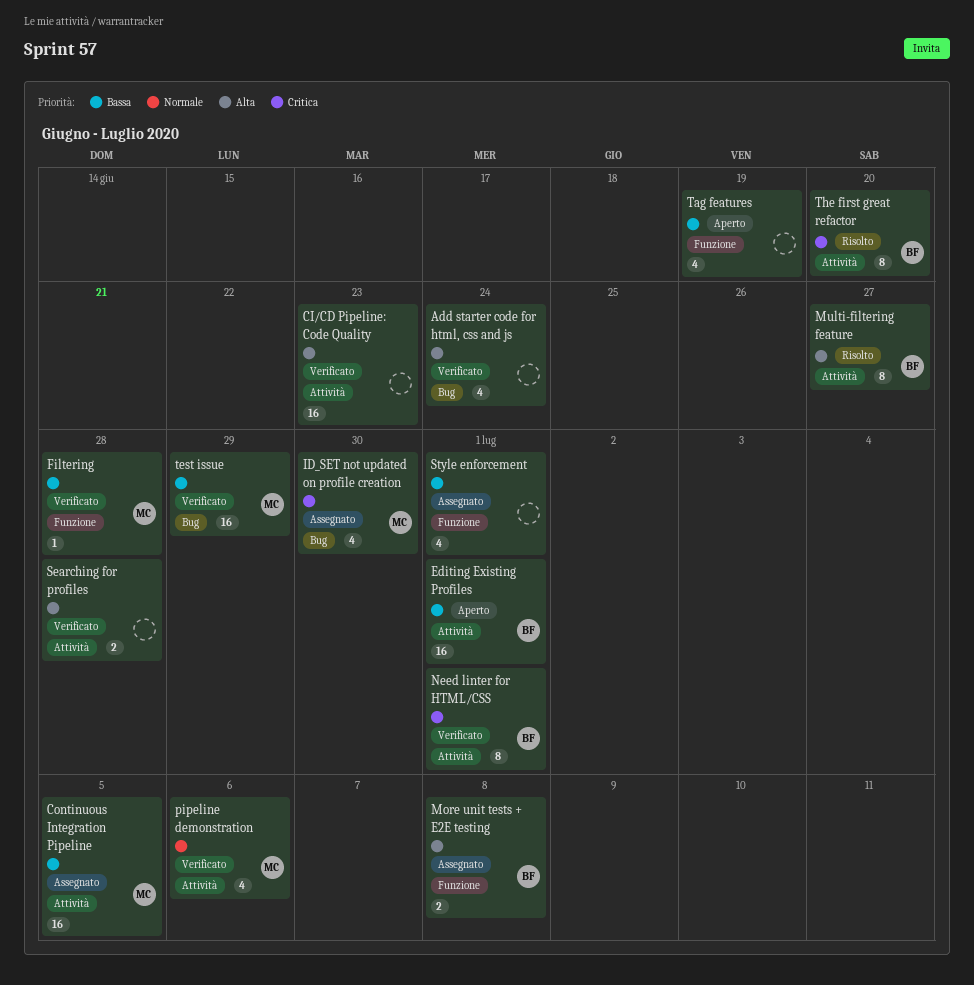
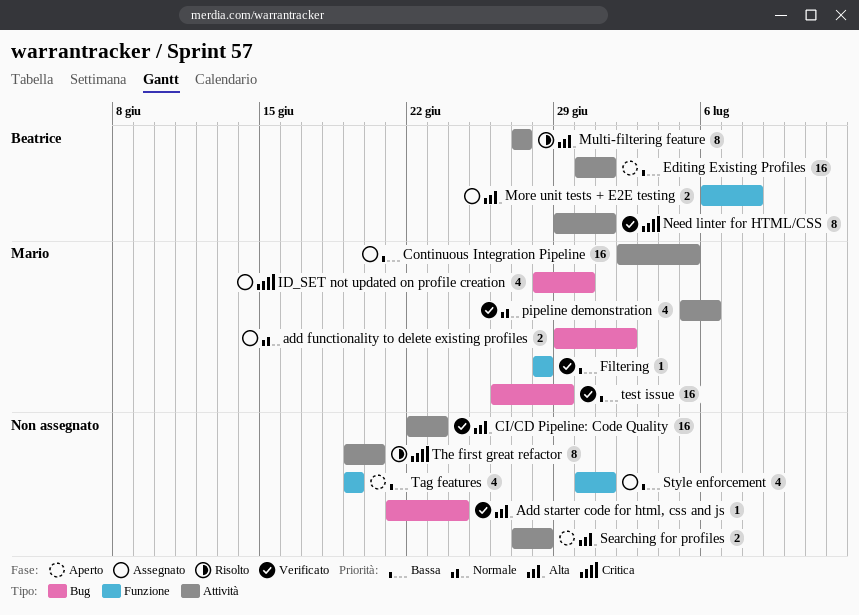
add functionality to delete existing profiles: none -> present
Add starter code for html, css and js, estimate: 4 -> 1
Searching for profiles, status: Verificato -> Aperto
The first great refactor, owner: Beatrice -> none

